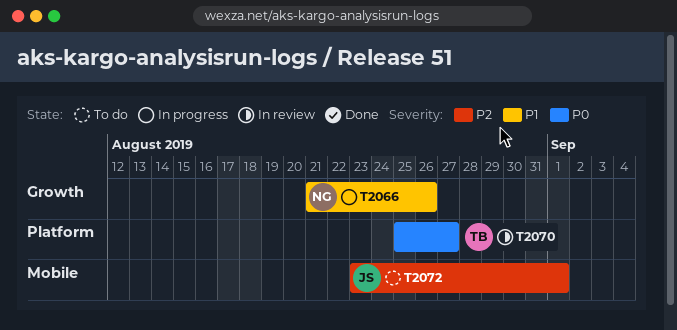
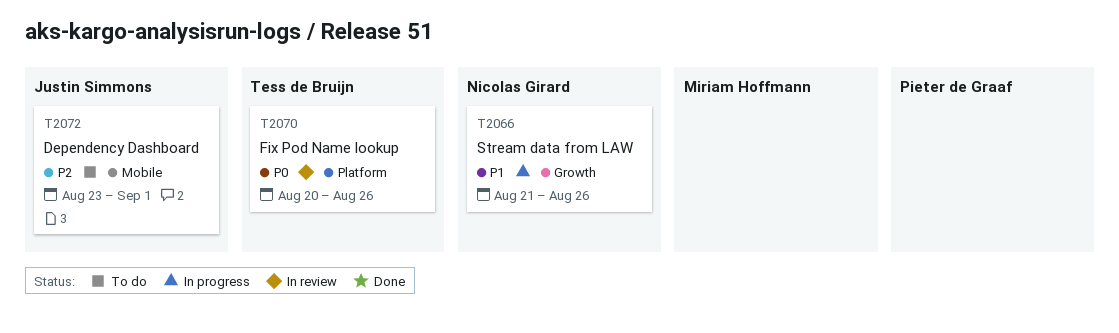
T2070, start: Aug 25 -> Aug 20
T2070, due: Aug 27 -> Aug 26

